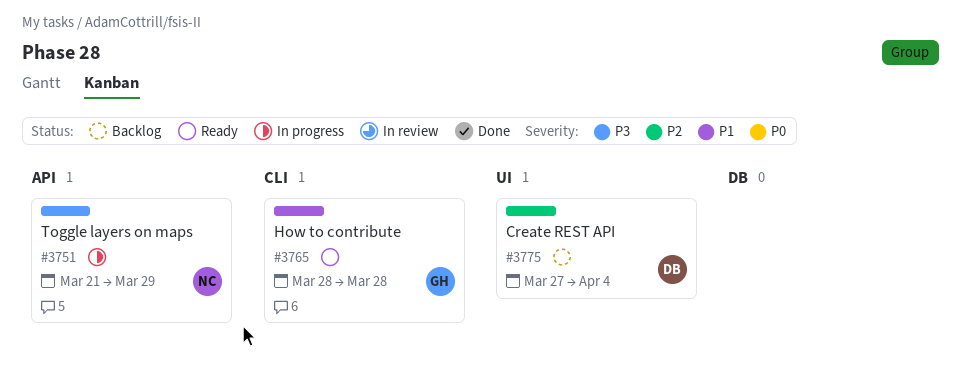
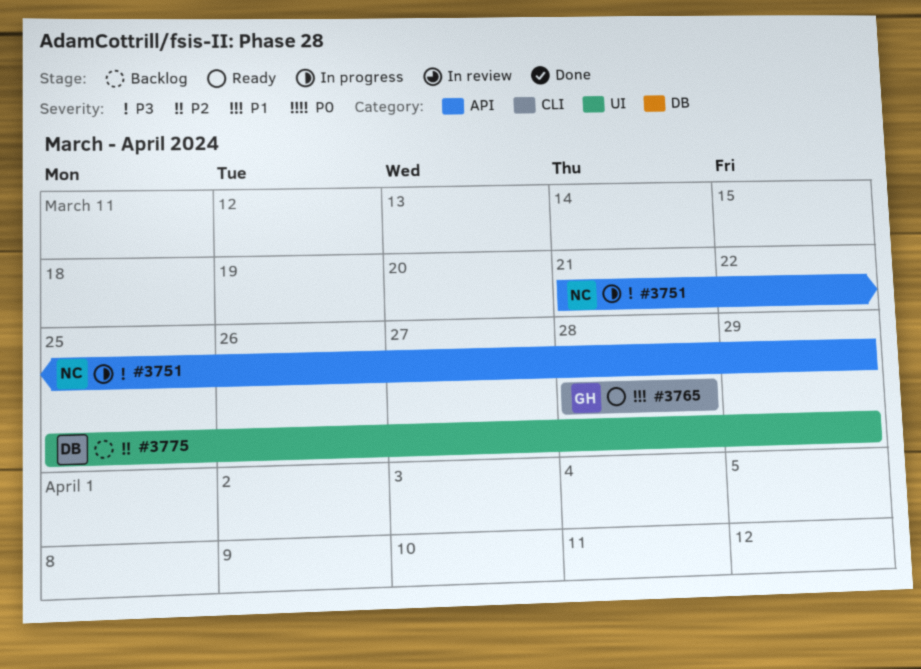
#3775, start: Mar 27 -> Mar 25
#3775, due: Apr 4 -> Mar 29

